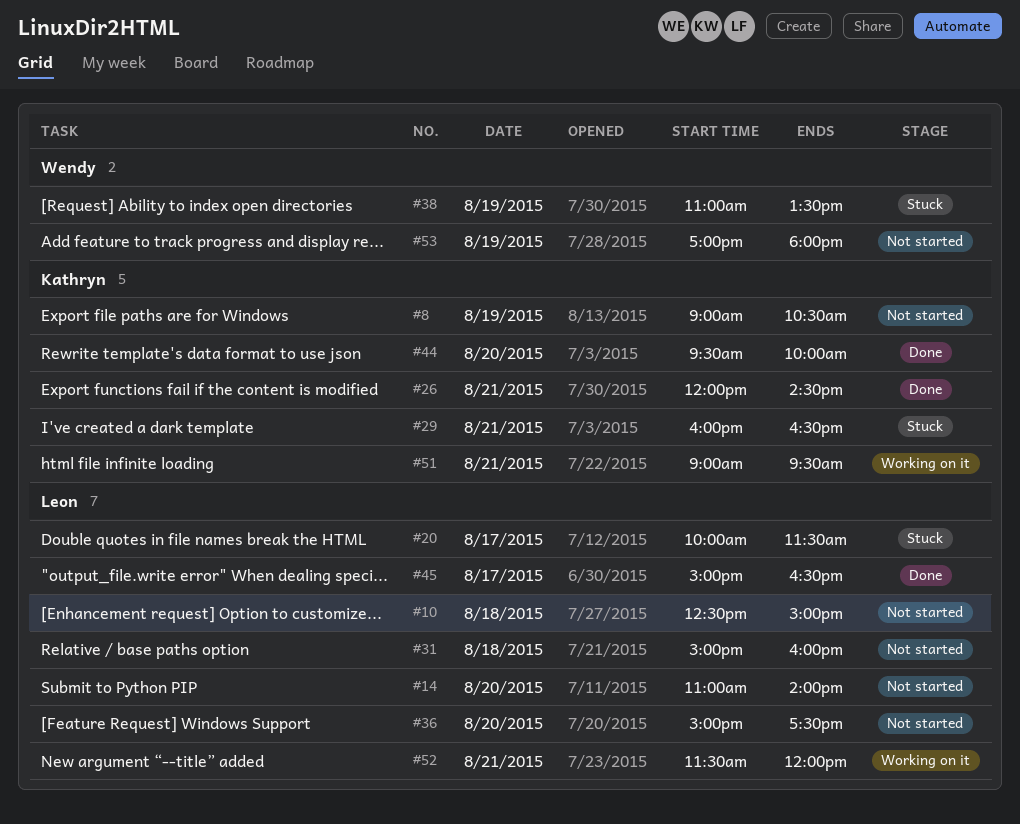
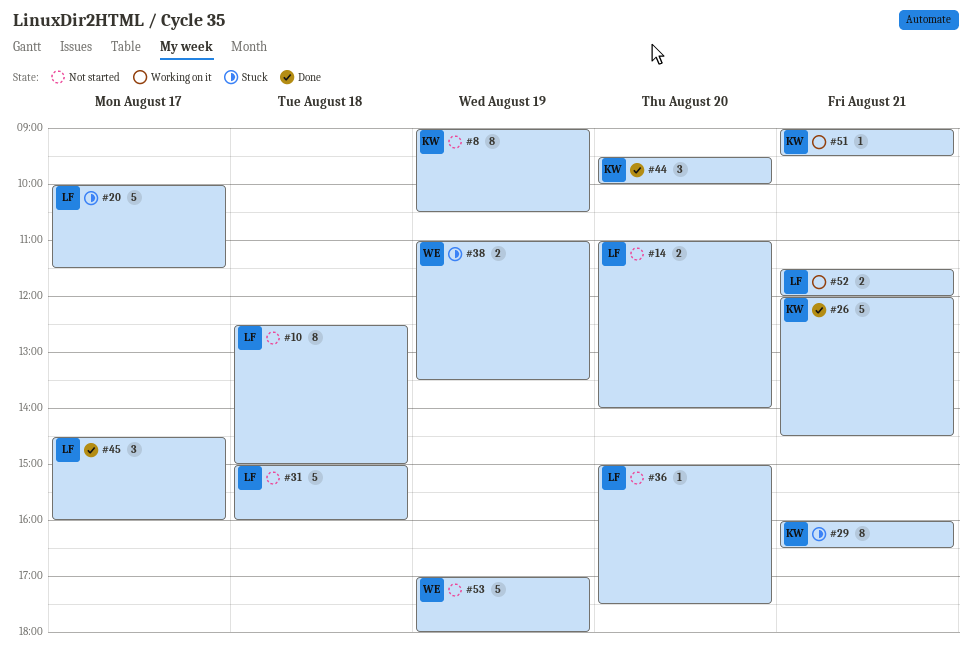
#45, begins: 15:00 -> 14:30
#45, ends: 16:30 -> 16:00

